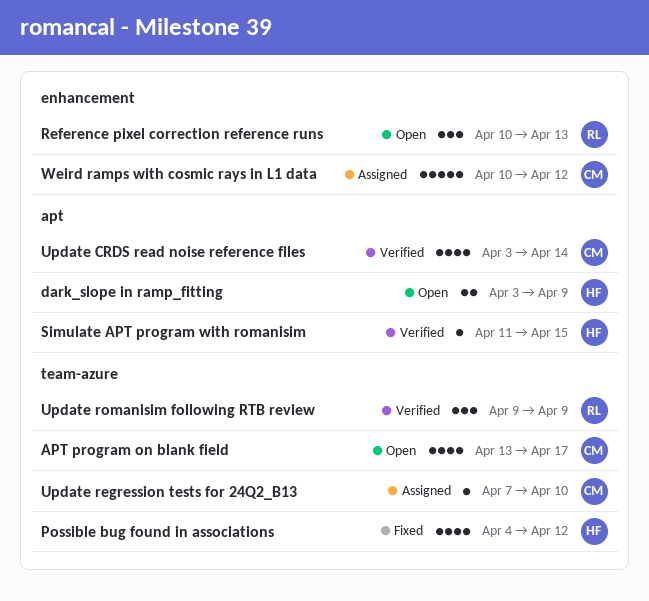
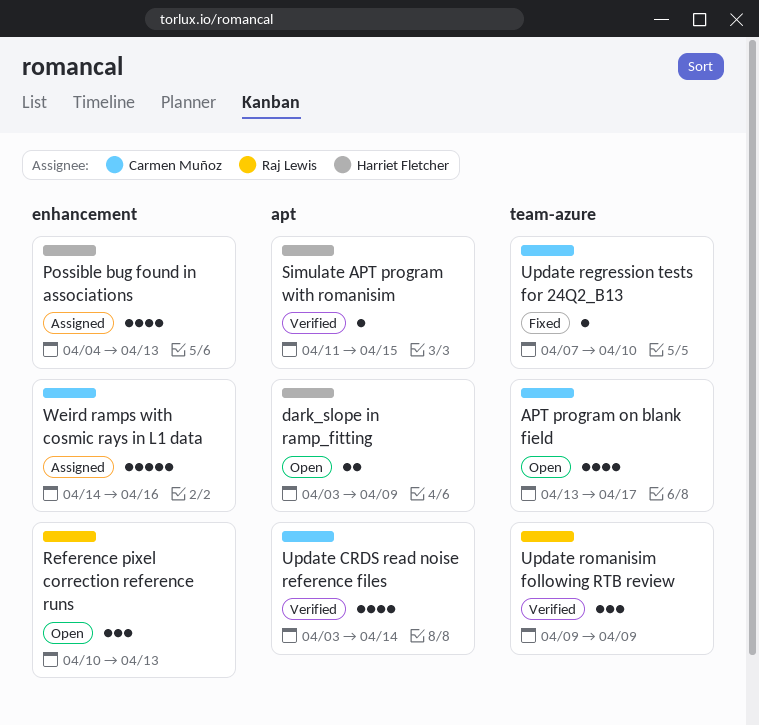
Possible bug found in associations, status: Fixed -> Assigned
Possible bug found in associations, label: team-azure -> enhancement
Possible bug found in associations, due: Apr 12 -> Apr 13
Update regression tests for 24Q2_B13, status: Assigned -> Fixed
Weird ramps with cosmic rays in L1 data, start: Apr 10 -> Apr 14
Weird ramps with cosmic rays in L1 data, due: Apr 12 -> Apr 16

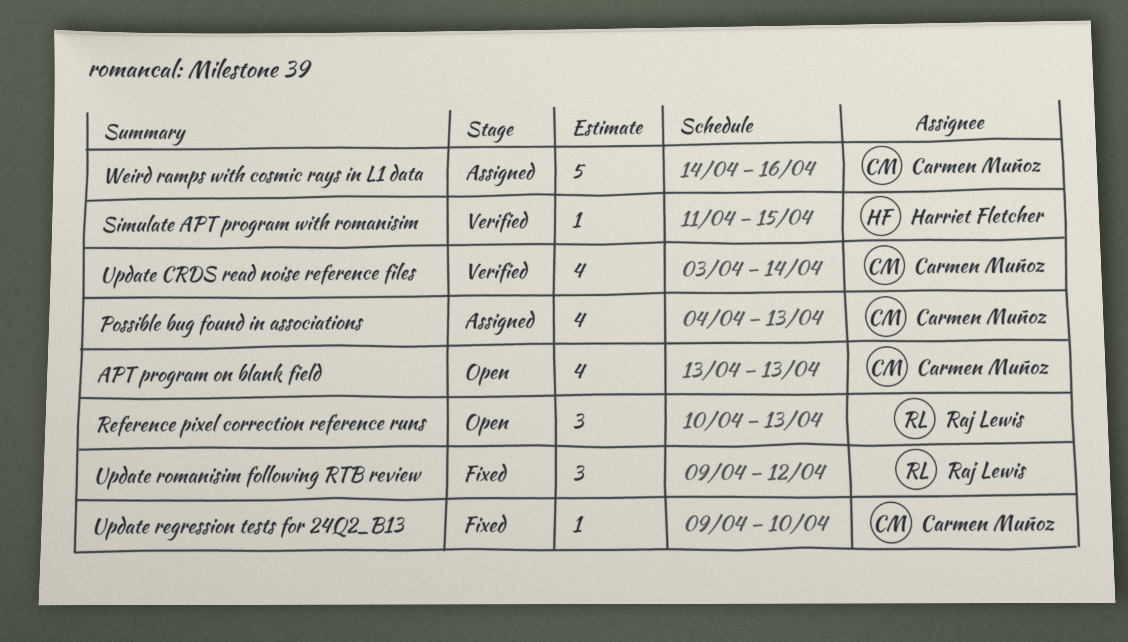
APT program on blank field, due: Apr 17 -> Apr 13
dark_slope in ramp_fitting: present -> none
Possible bug found in associations, owner: Harriet Fletcher -> Carmen Muñoz
Update regression tests for 24Q2_B13, start: Apr 7 -> Apr 9
Update romanisim following RTB review, status: Verified -> Fixed
Update romanisim following RTB review, due: Apr 9 -> Apr 12

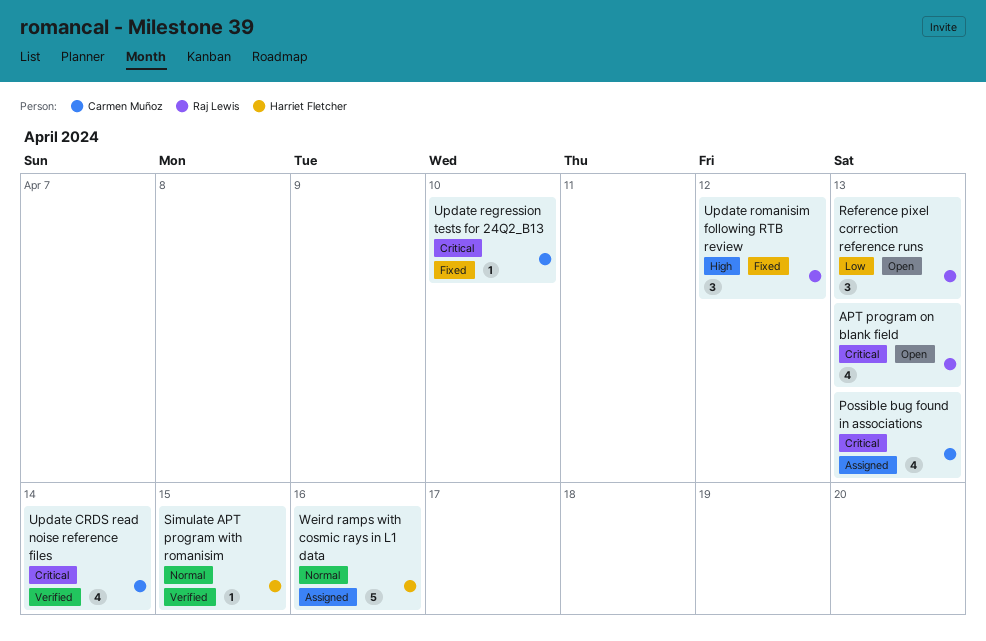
APT program on blank field, owner: Carmen Muñoz -> Raj Lewis
Weird ramps with cosmic rays in L1 data, owner: Carmen Muñoz -> Harriet Fletcher

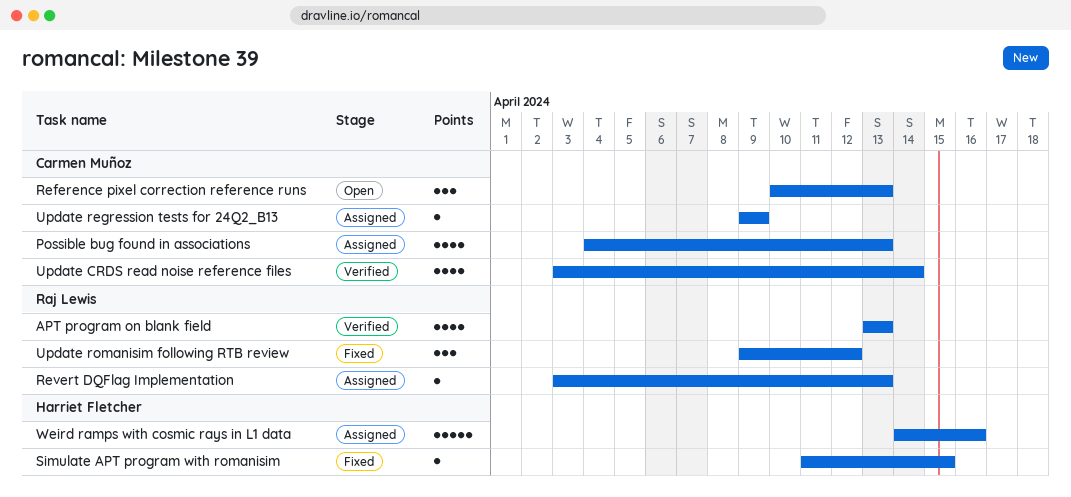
APT program on blank field, status: Open -> Verified
Reference pixel correction reference runs, owner: Raj Lewis -> Carmen Muñoz
Revert DQFlag Implementation: none -> present
Simulate APT program with romanisim, status: Verified -> Fixed
Update regression tests for 24Q2_B13, status: Fixed -> Assigned
Update regression tests for 24Q2_B13, due: Apr 10 -> Apr 9

